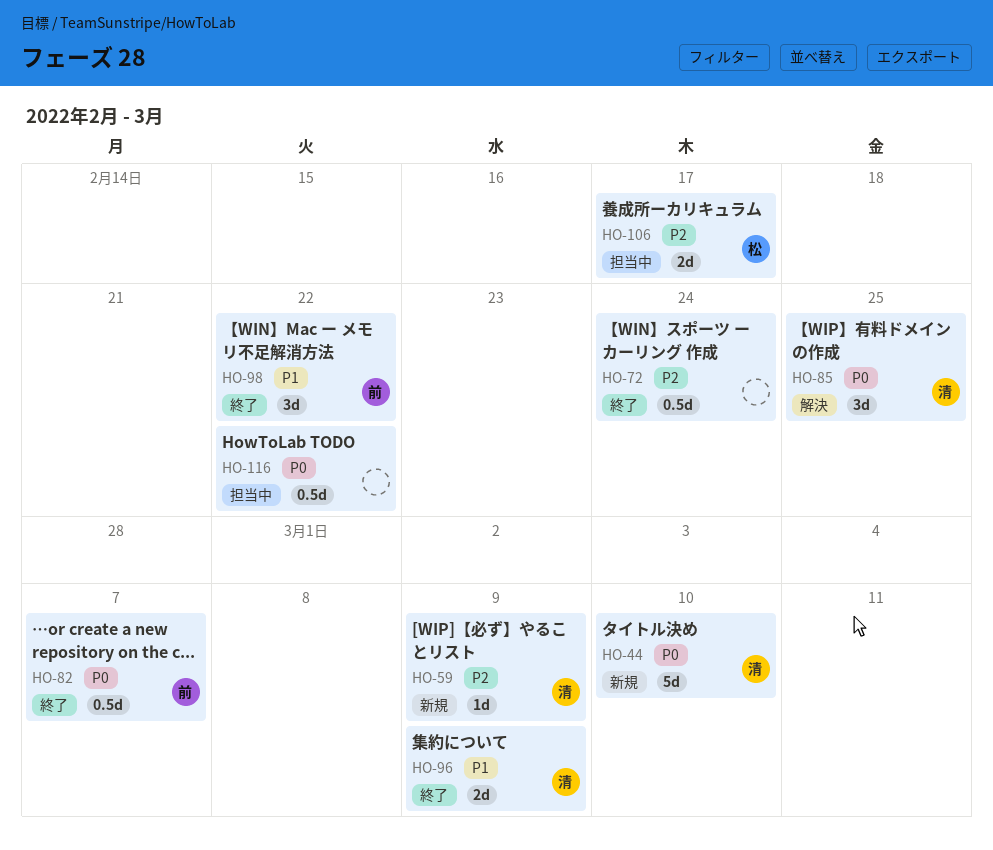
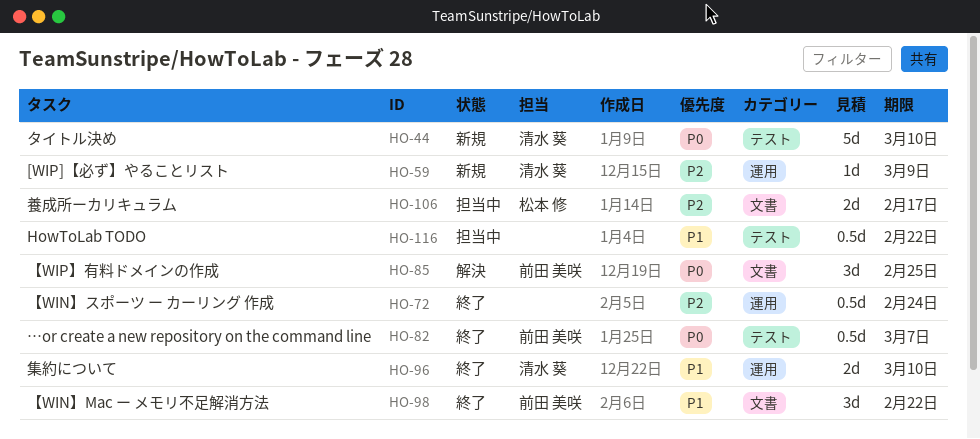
HO-85, owner: 清水 葵 -> 前田 美咲
HO-96, due: Mar 9 -> Mar 10
HO-116, priority: P0 -> P1

